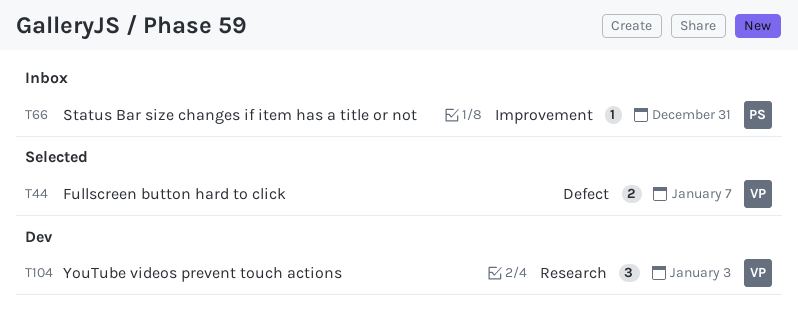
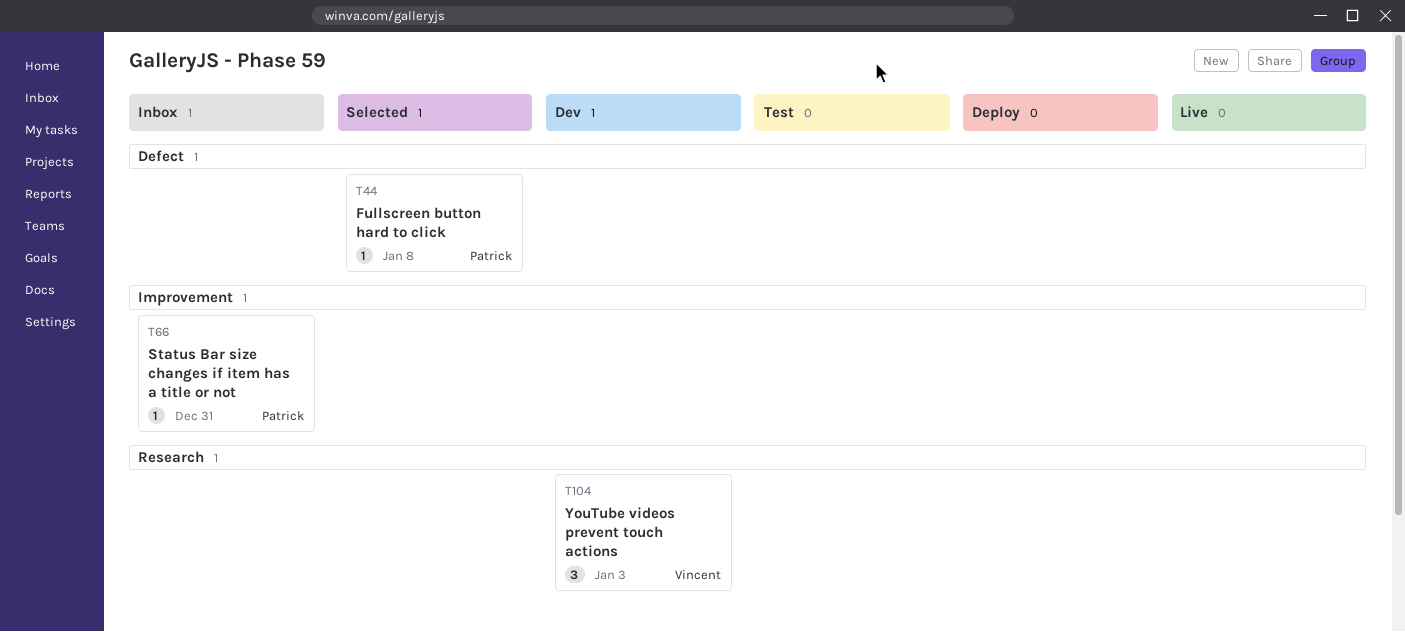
T44, owner: Vincent -> Patrick
T44, estimate: 2 -> 1
T44, due: Jan 7 -> Jan 8

